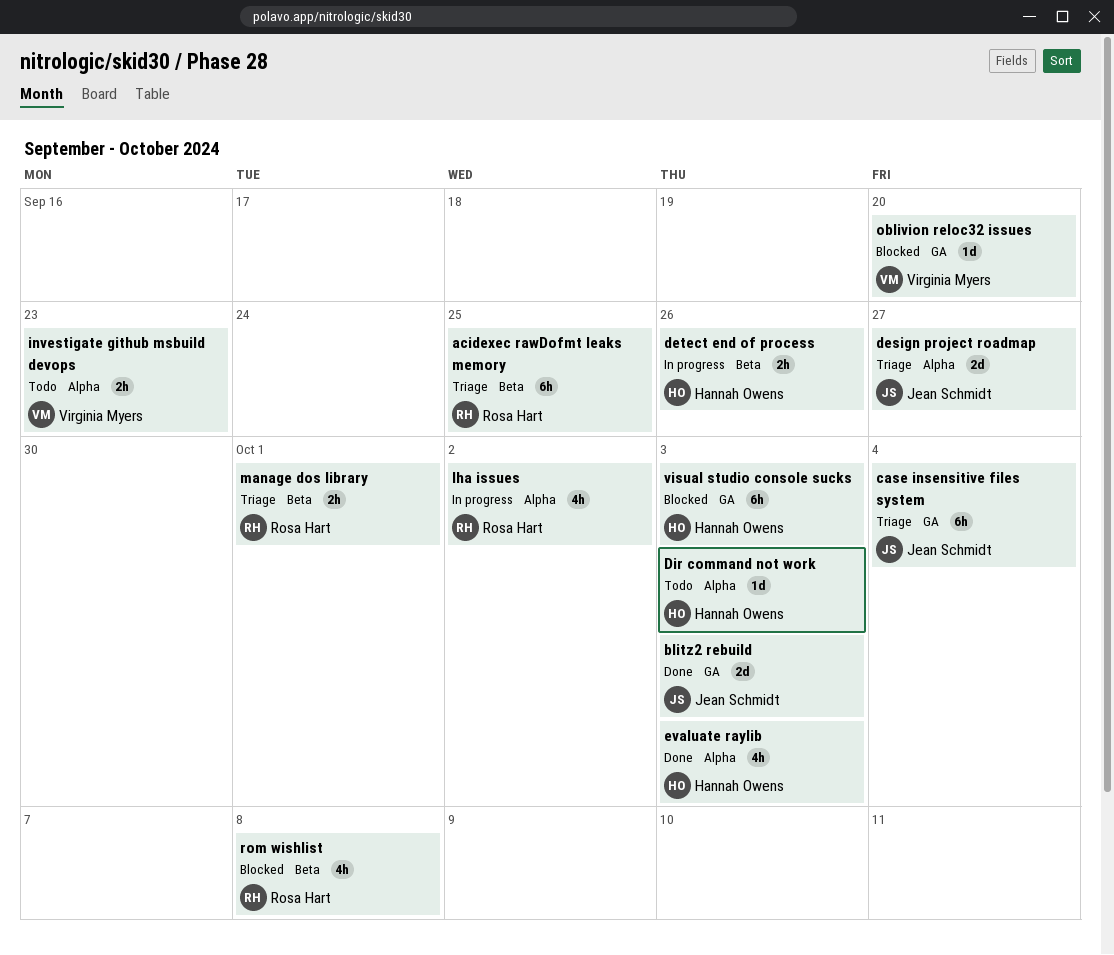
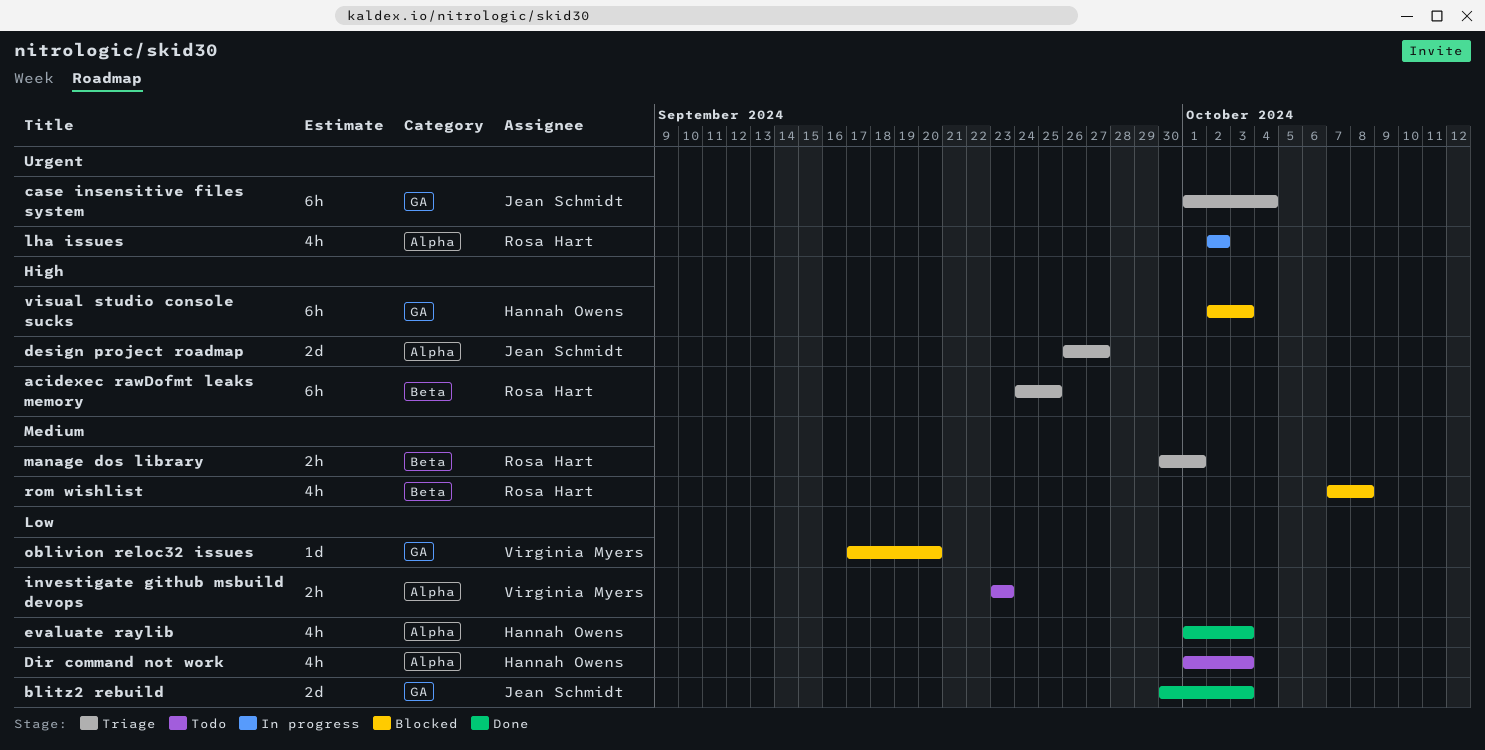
detect end of process: present -> none
Dir command not work, estimate: 1d -> 4h

